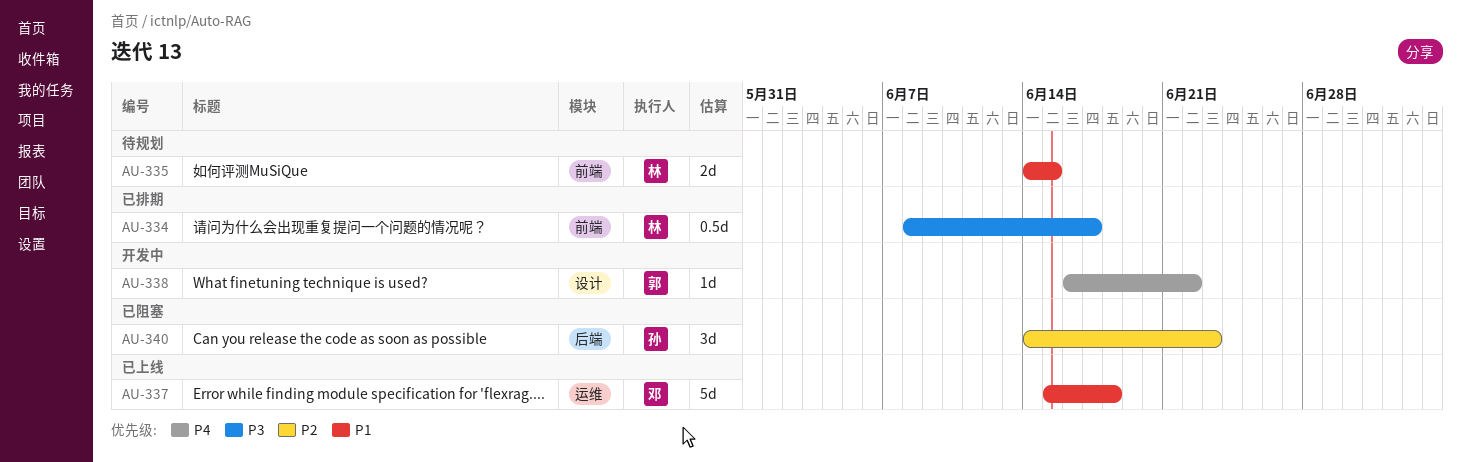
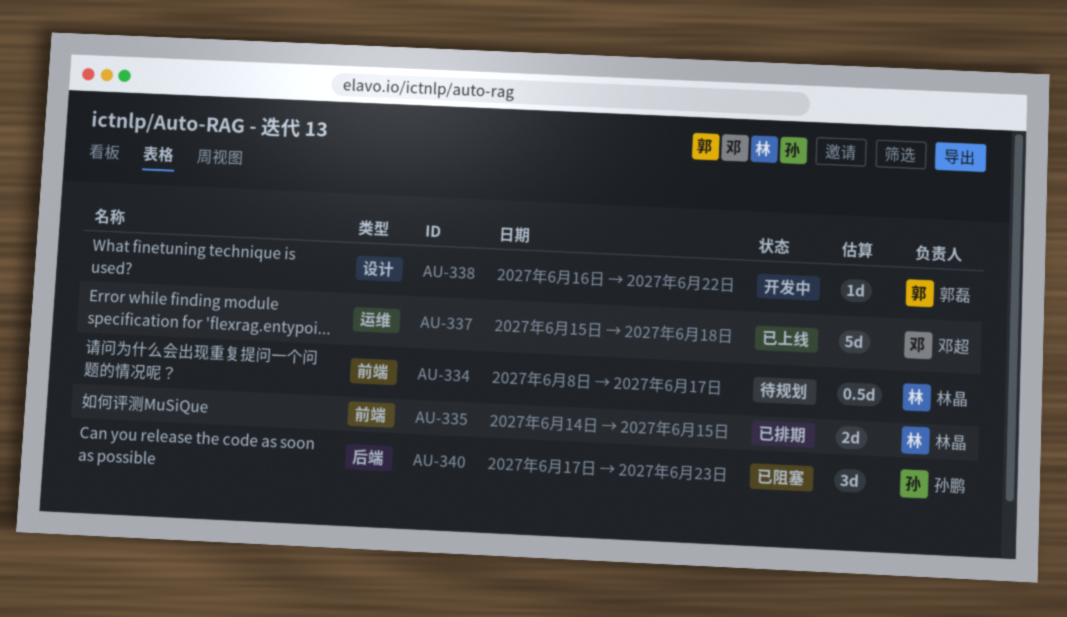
AU-334, status: 已排期 -> 待规划
AU-335, status: 待规划 -> 已排期
AU-340, start: Jun 14 -> Jun 17

